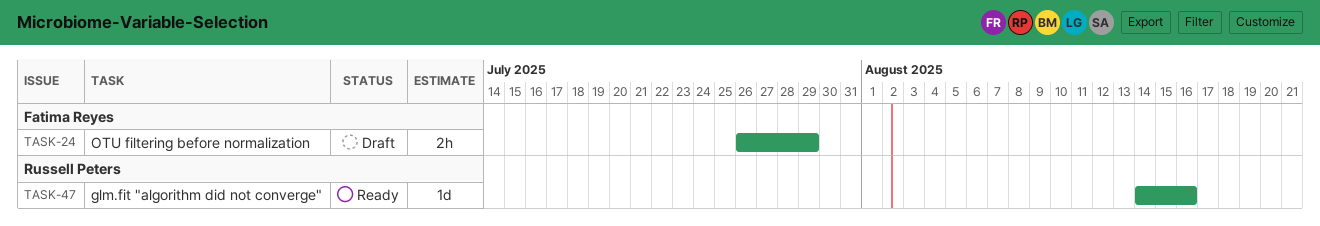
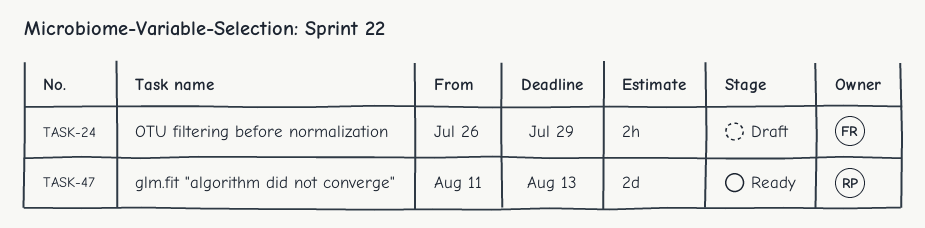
TASK-47, estimate: 1d -> 2d
TASK-47, start: Aug 14 -> Aug 11
TASK-47, due: Aug 16 -> Aug 13

